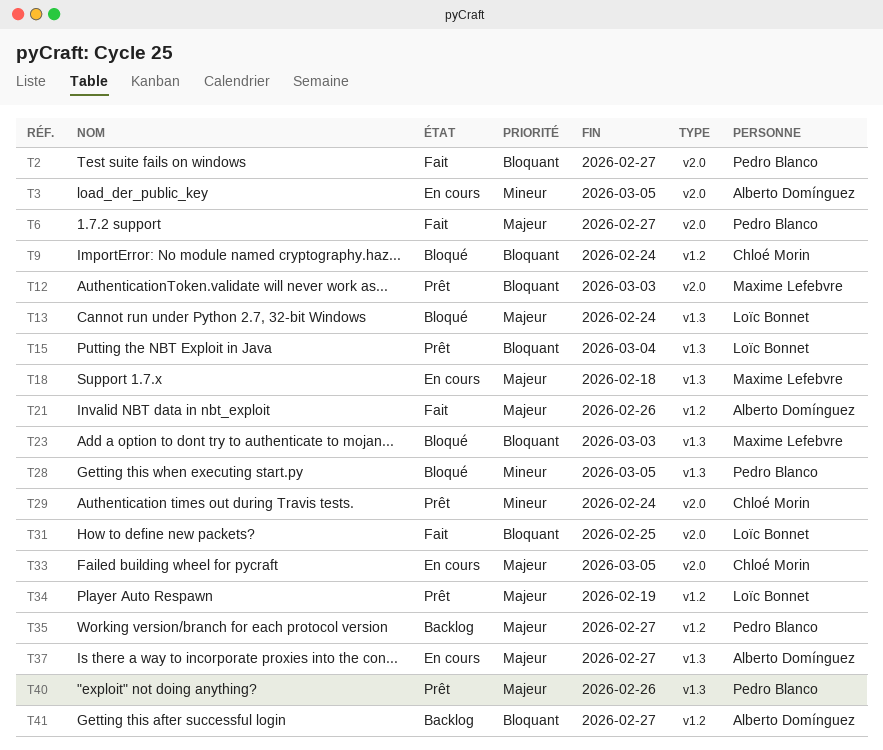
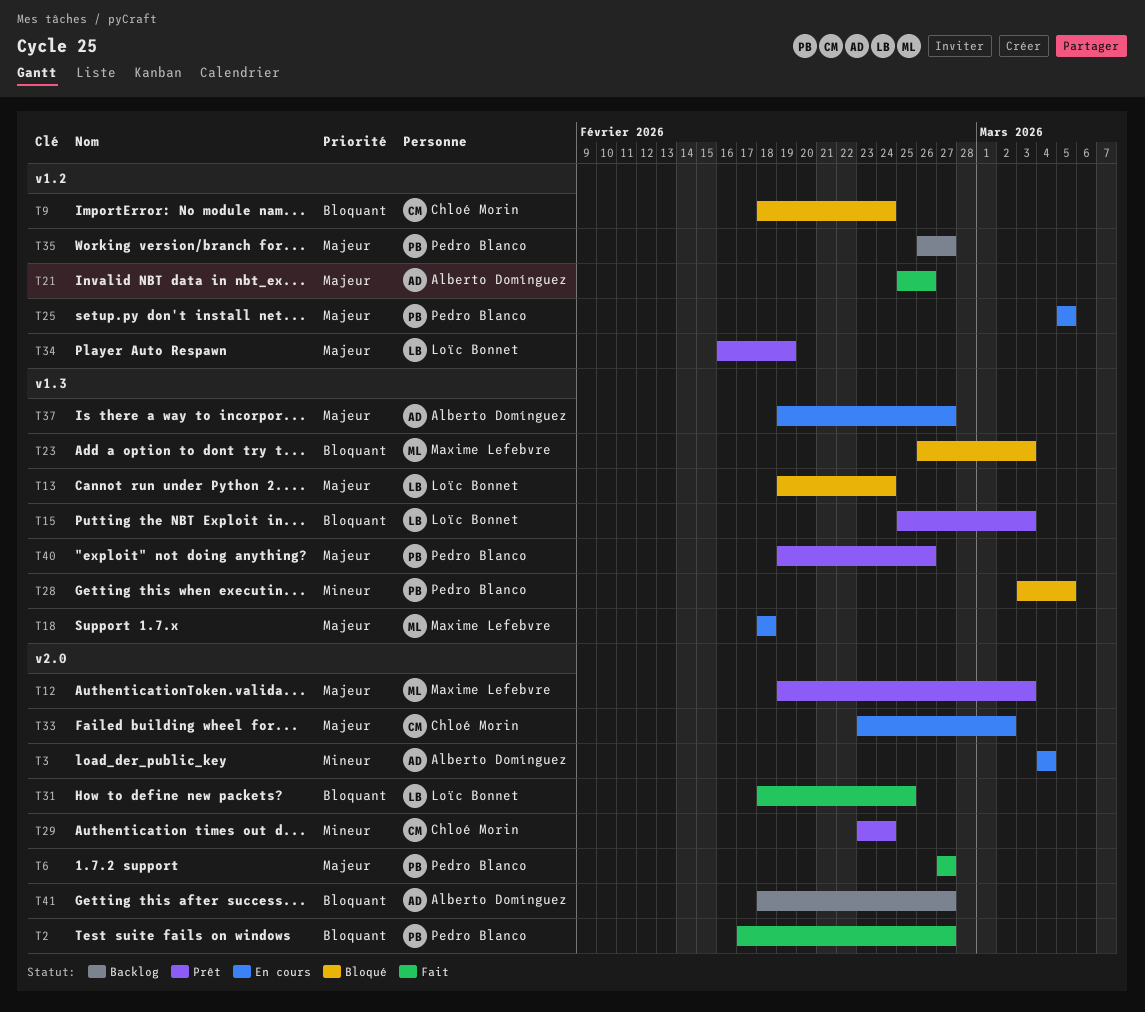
T3, due: Mar 5 -> Mar 4
T12, priority: Bloquant -> Majeur
T15, due: Mar 4 -> Mar 3
T25: none -> present
T33, due: Mar 5 -> Mar 2
T41, label: v1.2 -> v2.0

